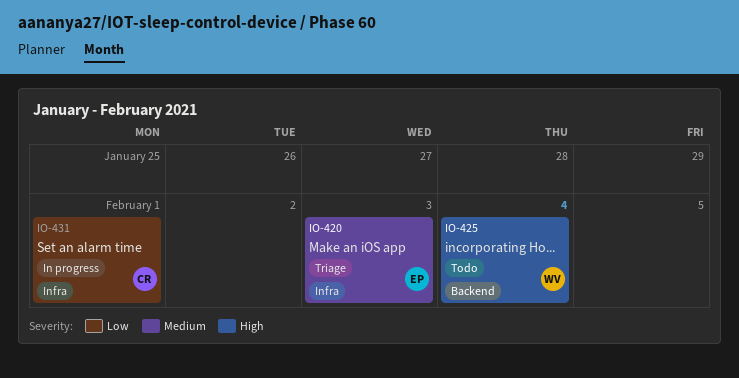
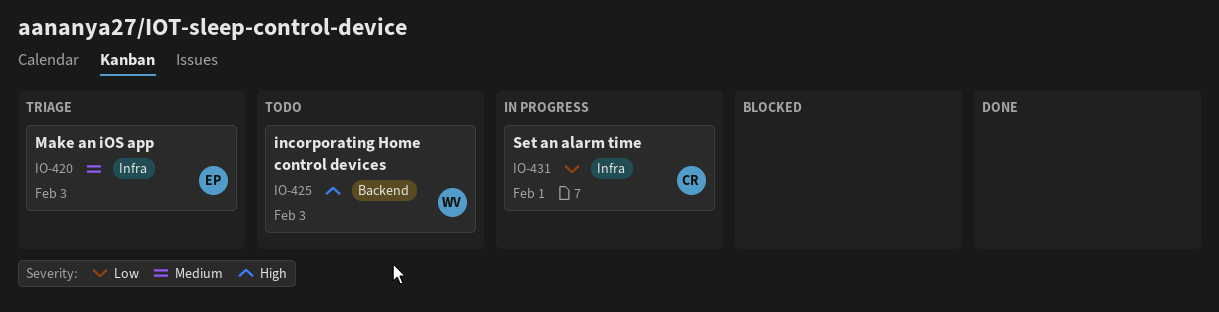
IO-425, due: Feb 4 -> Feb 3

